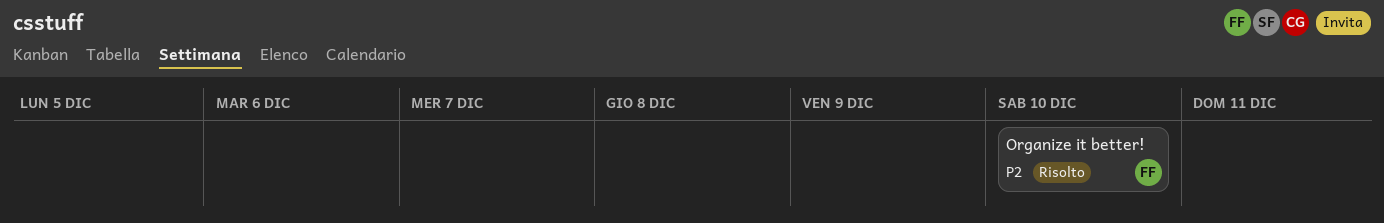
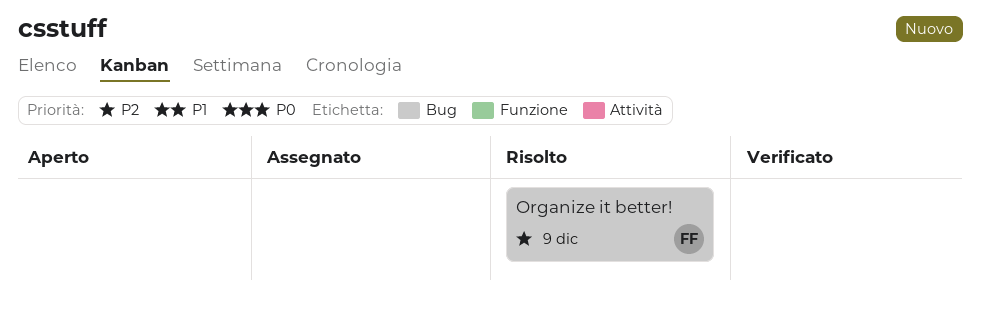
Organize it better!, due: Dec 10 -> Dec 9

